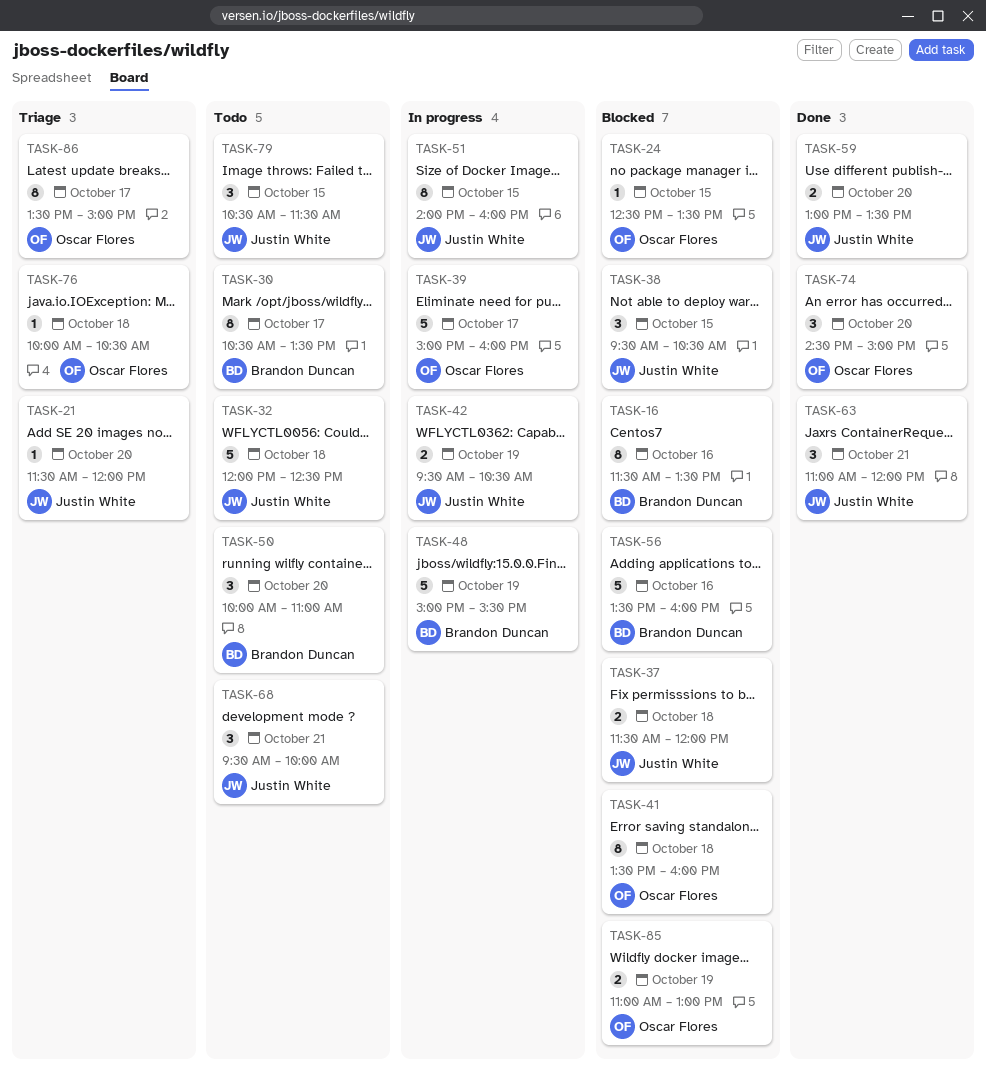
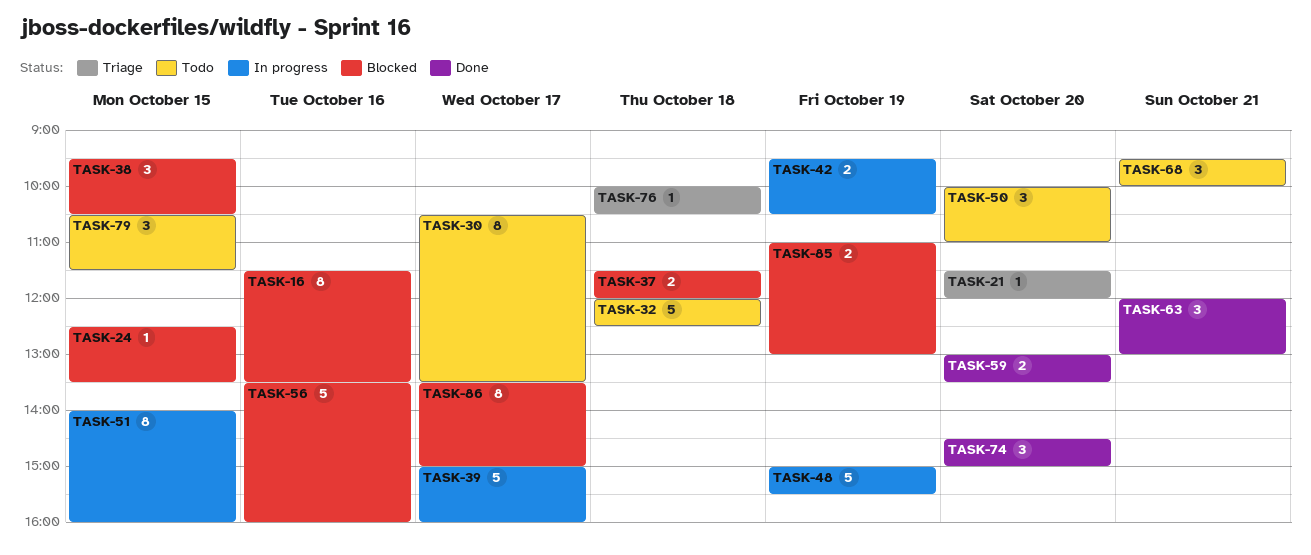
TASK-41: present -> none
TASK-63, begins: 11:00 -> 12:00
TASK-63, ends: 12:00 -> 13:00
TASK-86, status: Triage -> Blocked

